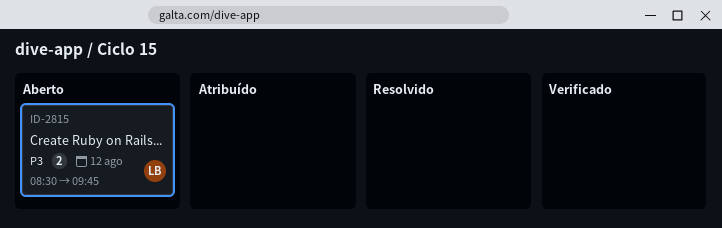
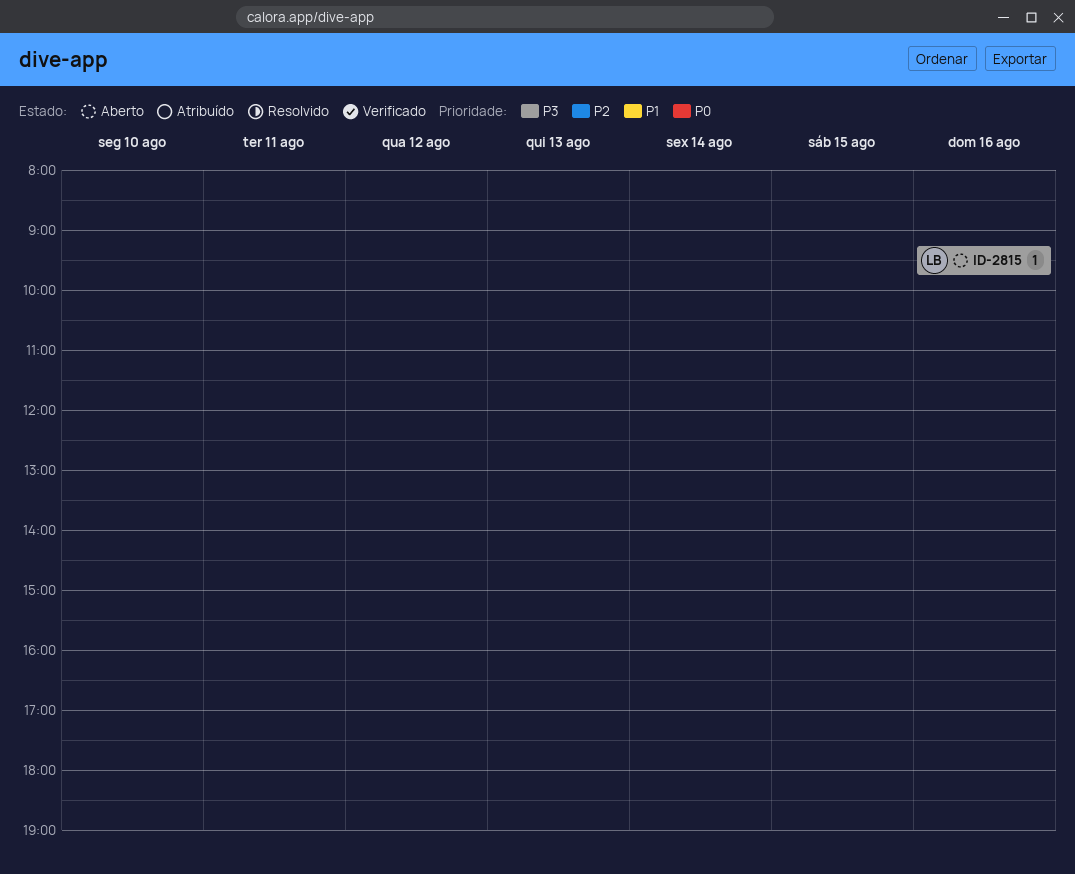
ID-2815, estimate: 2 -> 1
ID-2815, day: Aug 12 -> Aug 16
ID-2815, begins: 08:30 -> 09:15

